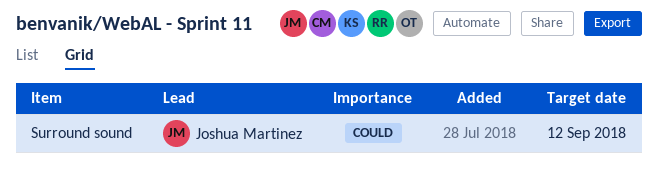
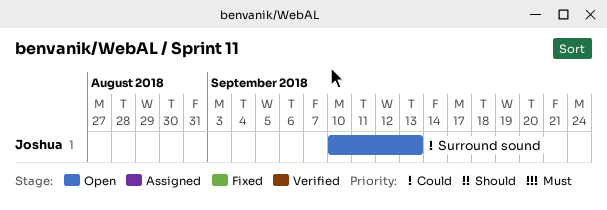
Surround sound, due: Sep 12 -> Sep 13

